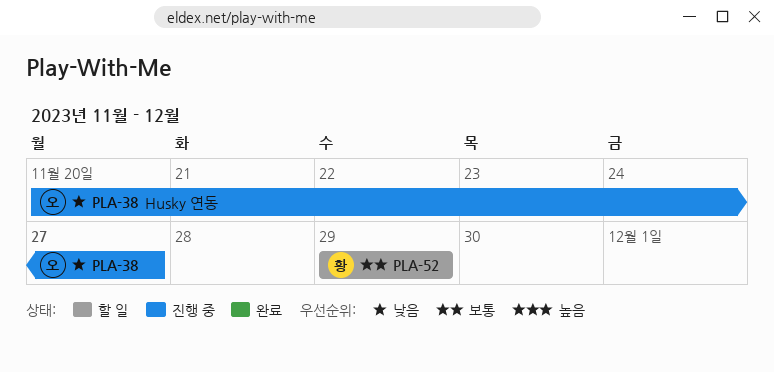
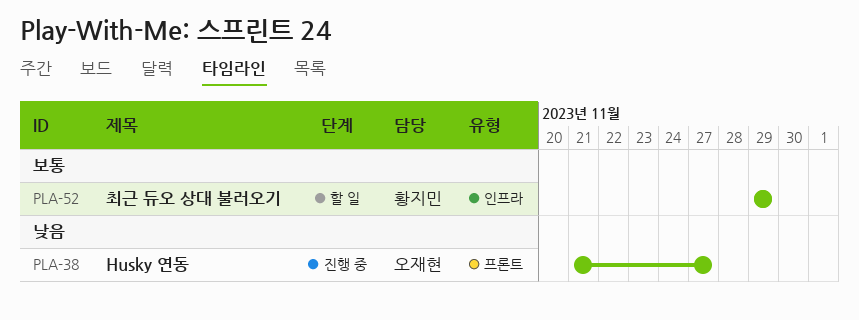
PLA-38, start: Nov 20 -> Nov 21

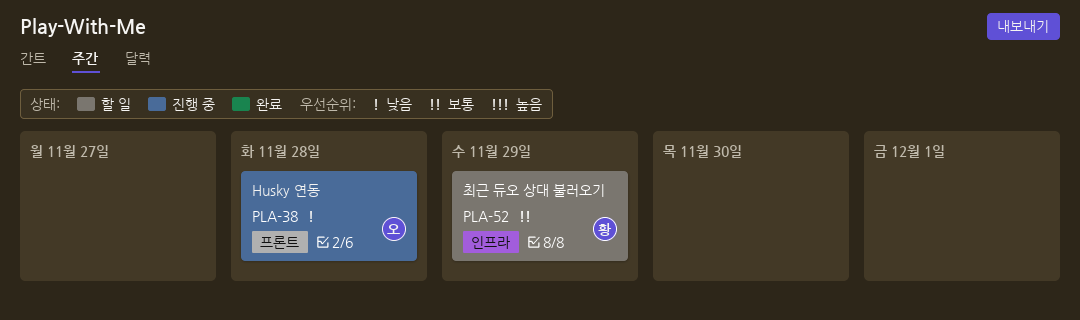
PLA-38, due: Nov 27 -> Nov 28

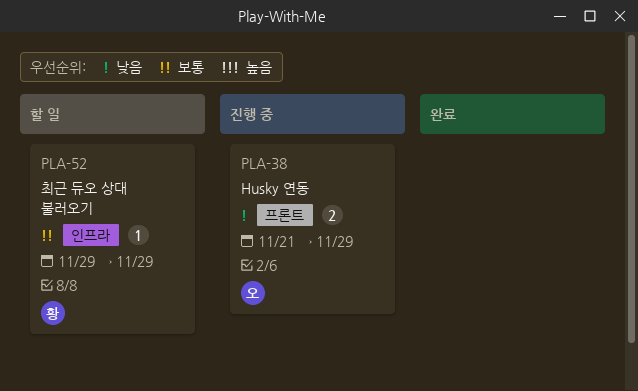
PLA-38, due: Nov 28 -> Nov 29

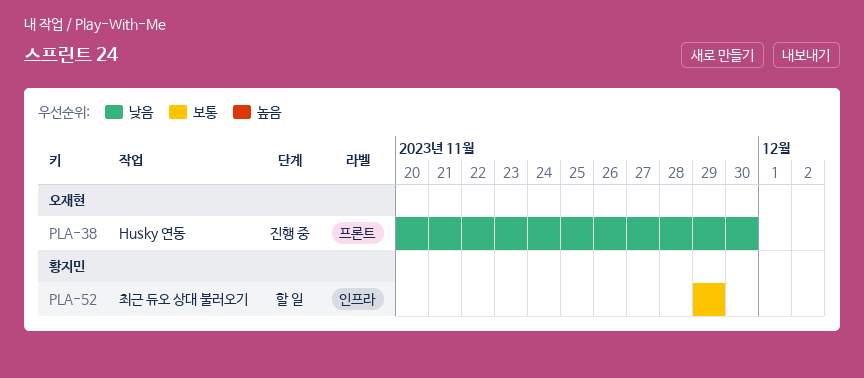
PLA-38, start: Nov 21 -> Nov 20
PLA-38, due: Nov 29 -> Nov 30

